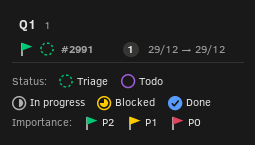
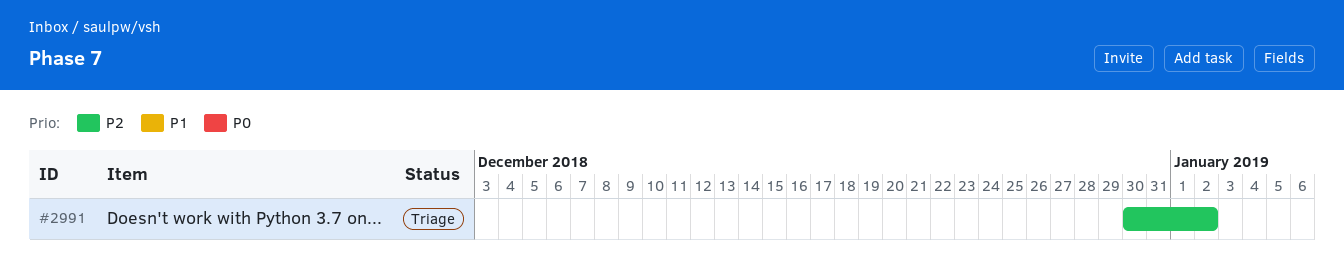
#2991, start: Dec 29 -> Dec 30
#2991, due: Dec 29 -> Jan 2

